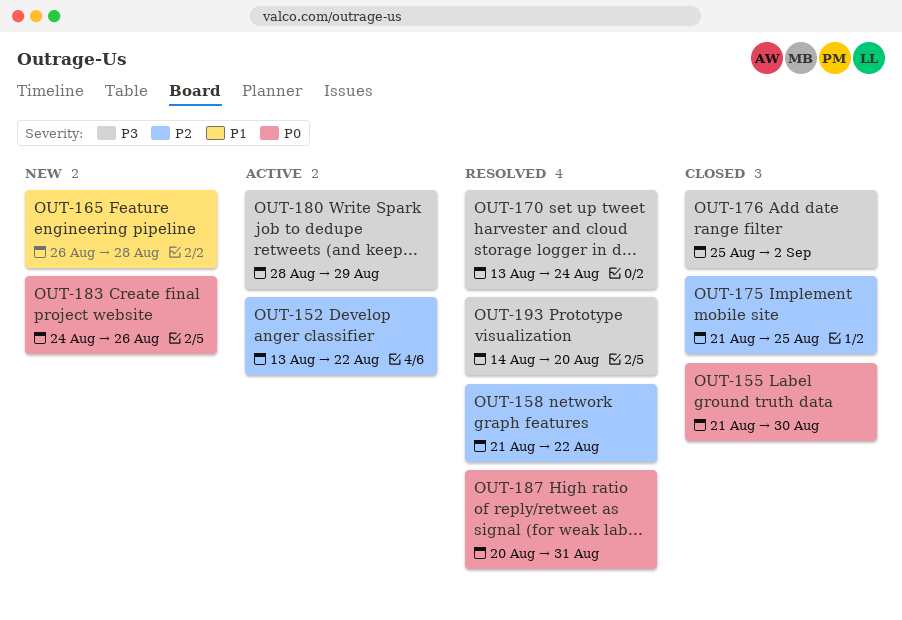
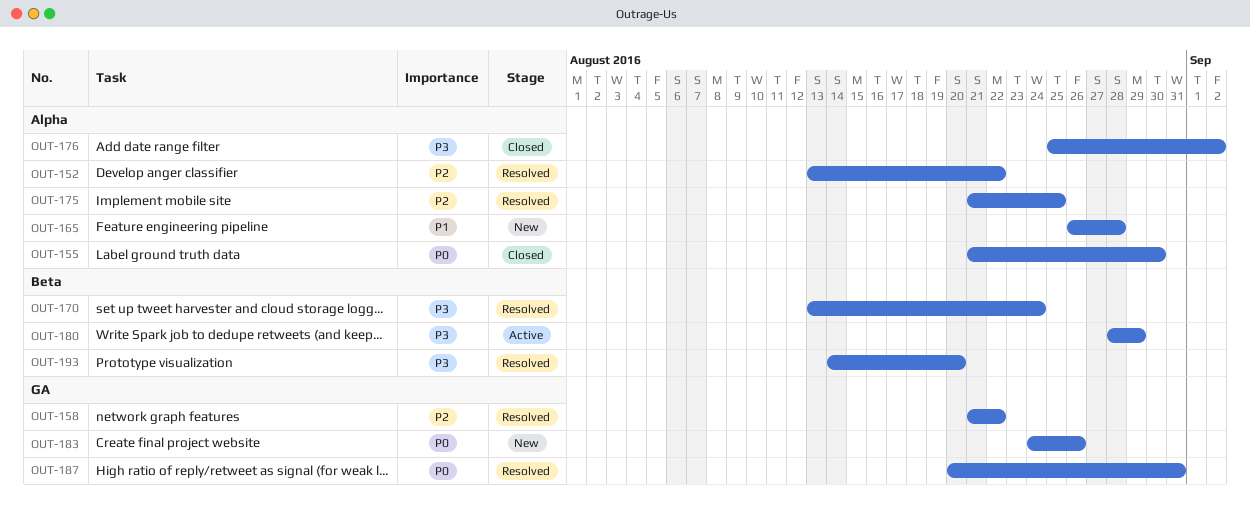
OUT-152, status: Active -> Resolved
OUT-175, status: Closed -> Resolved

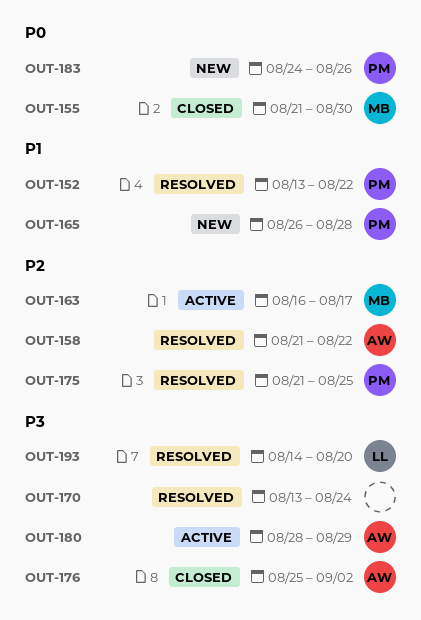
OUT-152, priority: P2 -> P1
OUT-163: none -> present
OUT-187: present -> none

